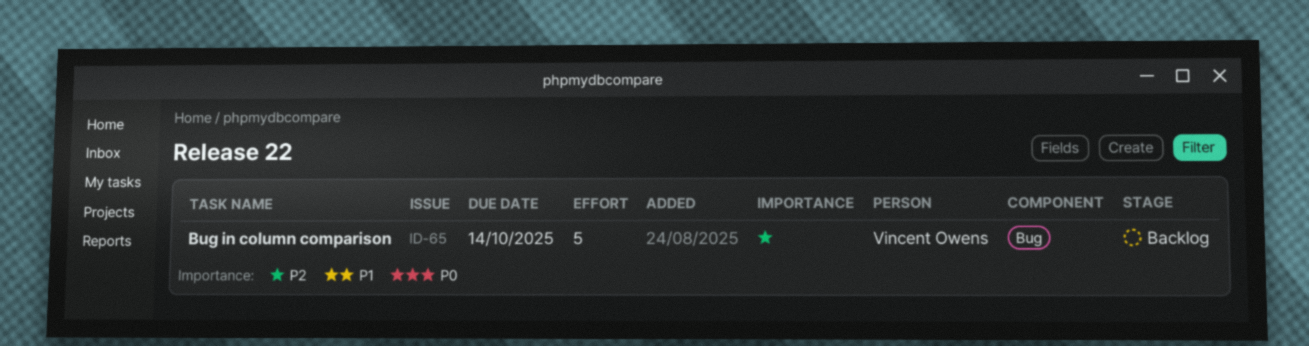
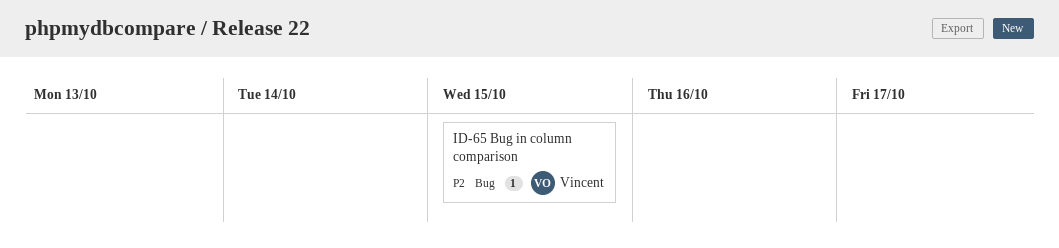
ID-65, estimate: 5 -> 1
ID-65, due: Oct 14 -> Oct 15

